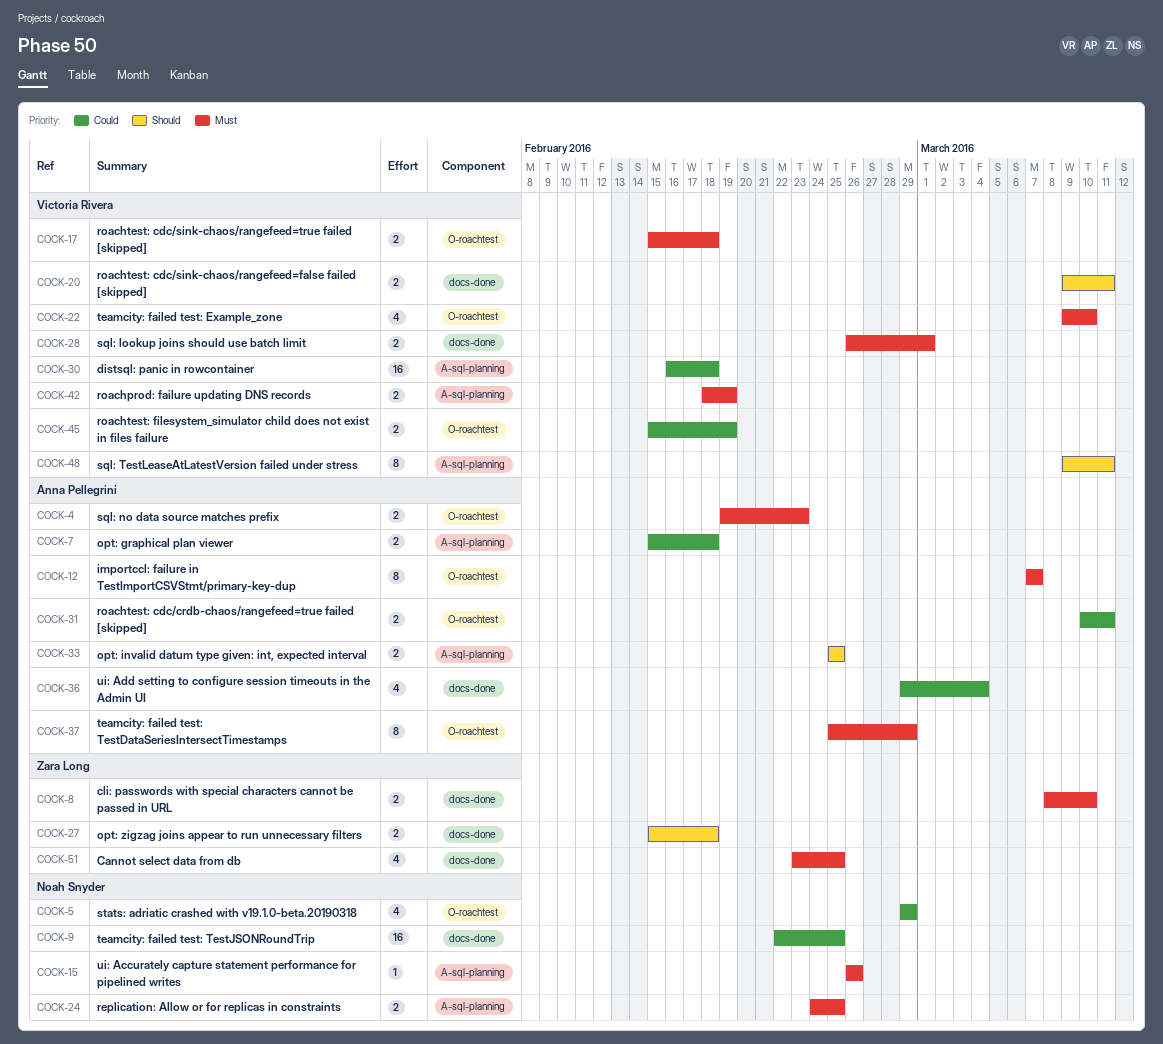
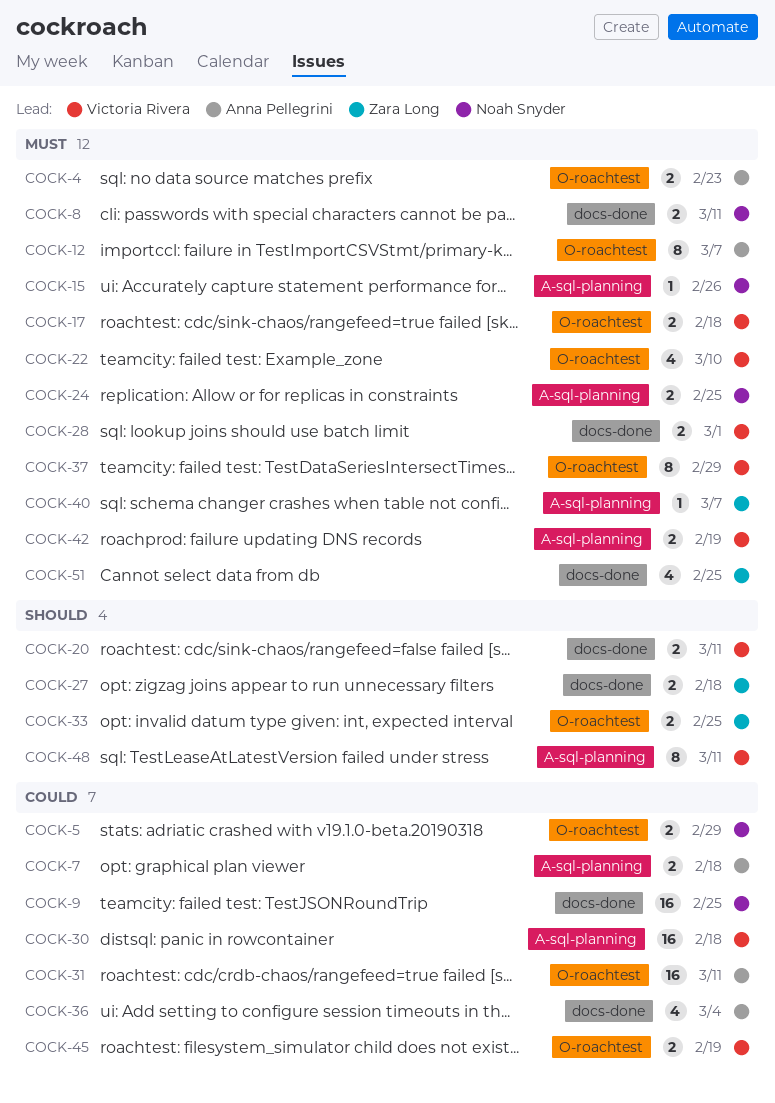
COCK-5, estimate: 4 -> 2
COCK-8, owner: Zara Long -> Noah Snyder
COCK-8, due: Mar 10 -> Mar 11
COCK-31, estimate: 2 -> 16
COCK-33, owner: Anna Pellegrini -> Zara Long
COCK-33, label: A-sql-planning -> O-roachtest
COCK-37, owner: Anna Pellegrini -> Victoria Rivera
COCK-40: none -> present

